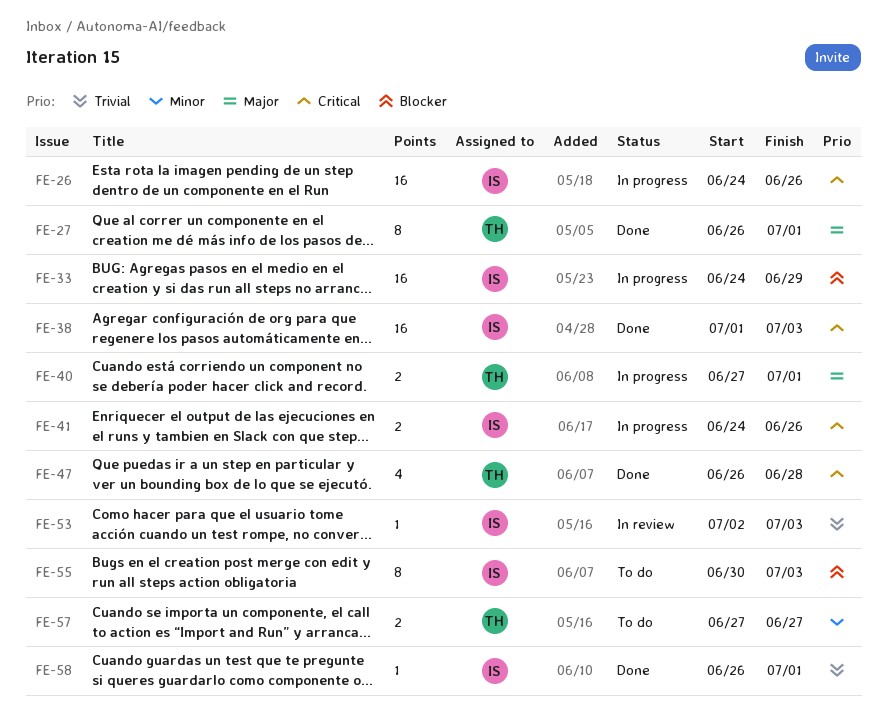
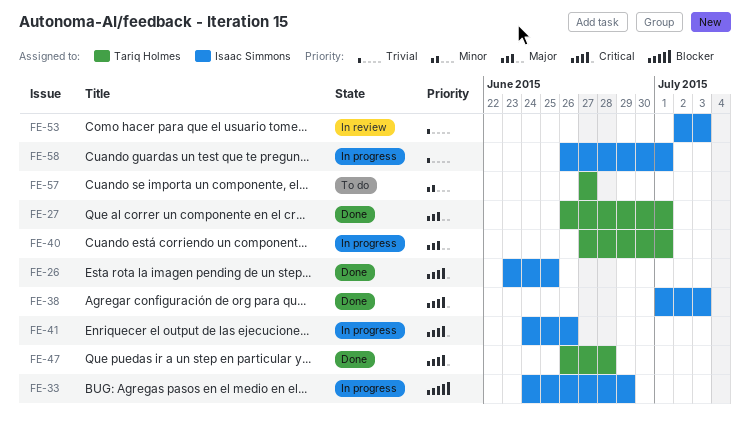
FE-26, status: In progress -> Done
FE-26, start: Jun 24 -> Jun 23
FE-26, due: Jun 26 -> Jun 25
FE-55: present -> none
FE-58, status: Done -> In progress

